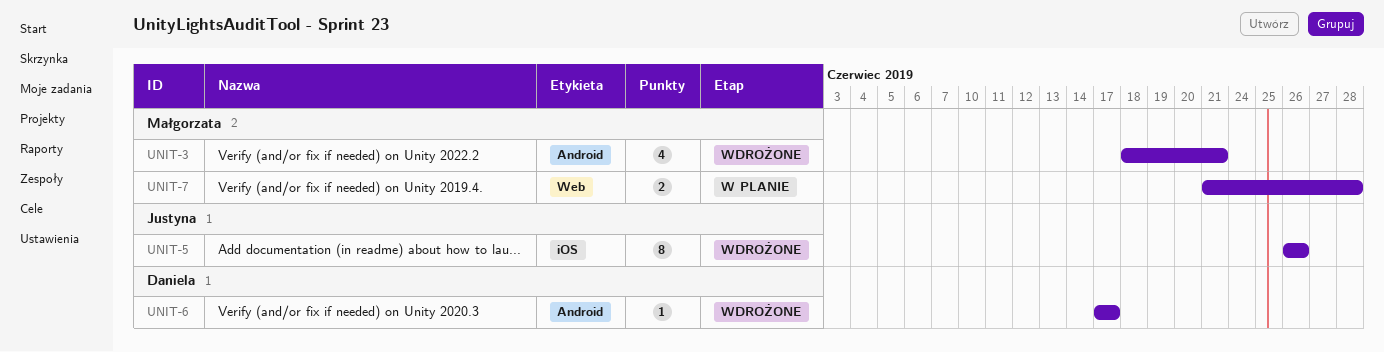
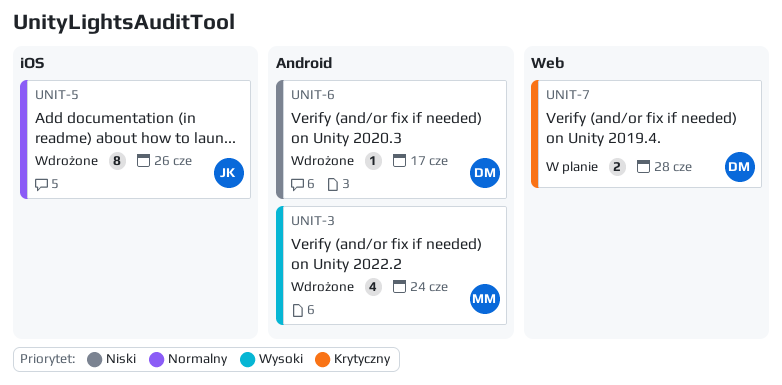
UNIT-3, due: Jun 21 -> Jun 24
UNIT-7, owner: Małgorzata -> Daniela

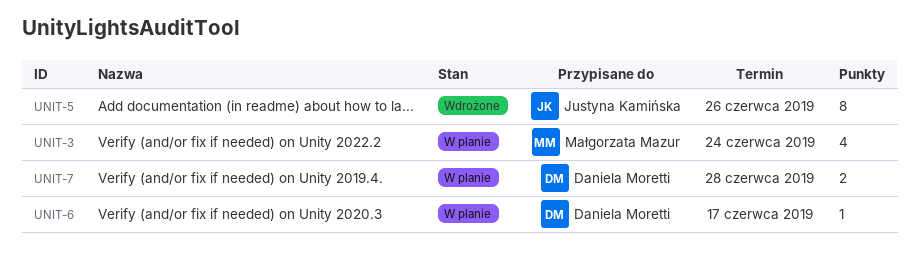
UNIT-3, status: Wdrożone -> W planie
UNIT-6, status: Wdrożone -> W planie

